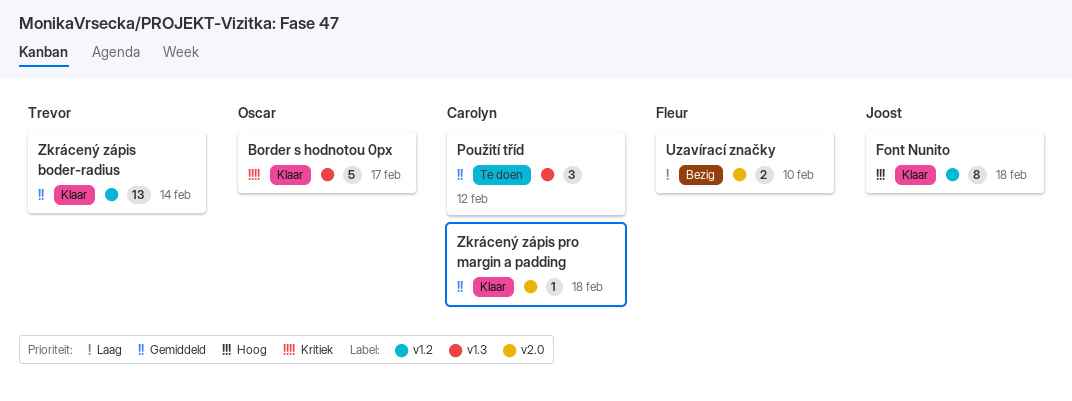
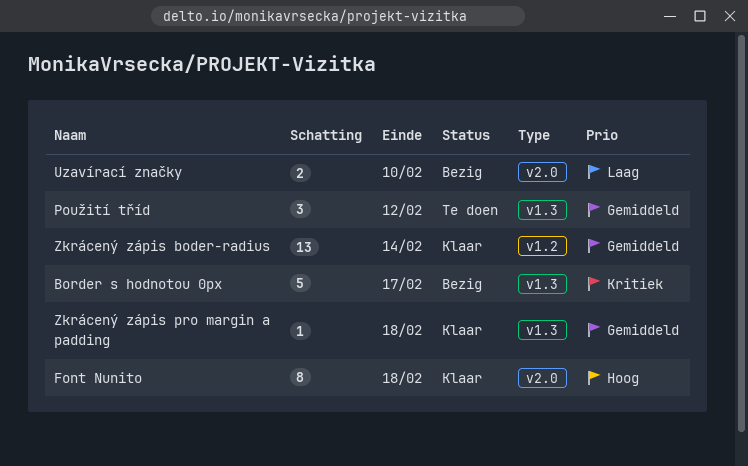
Border s hodnotou 0px, status: Klaar -> Bezig
Font Nunito, label: v1.2 -> v2.0
Zkrácený zápis pro margin a padding, label: v2.0 -> v1.3

